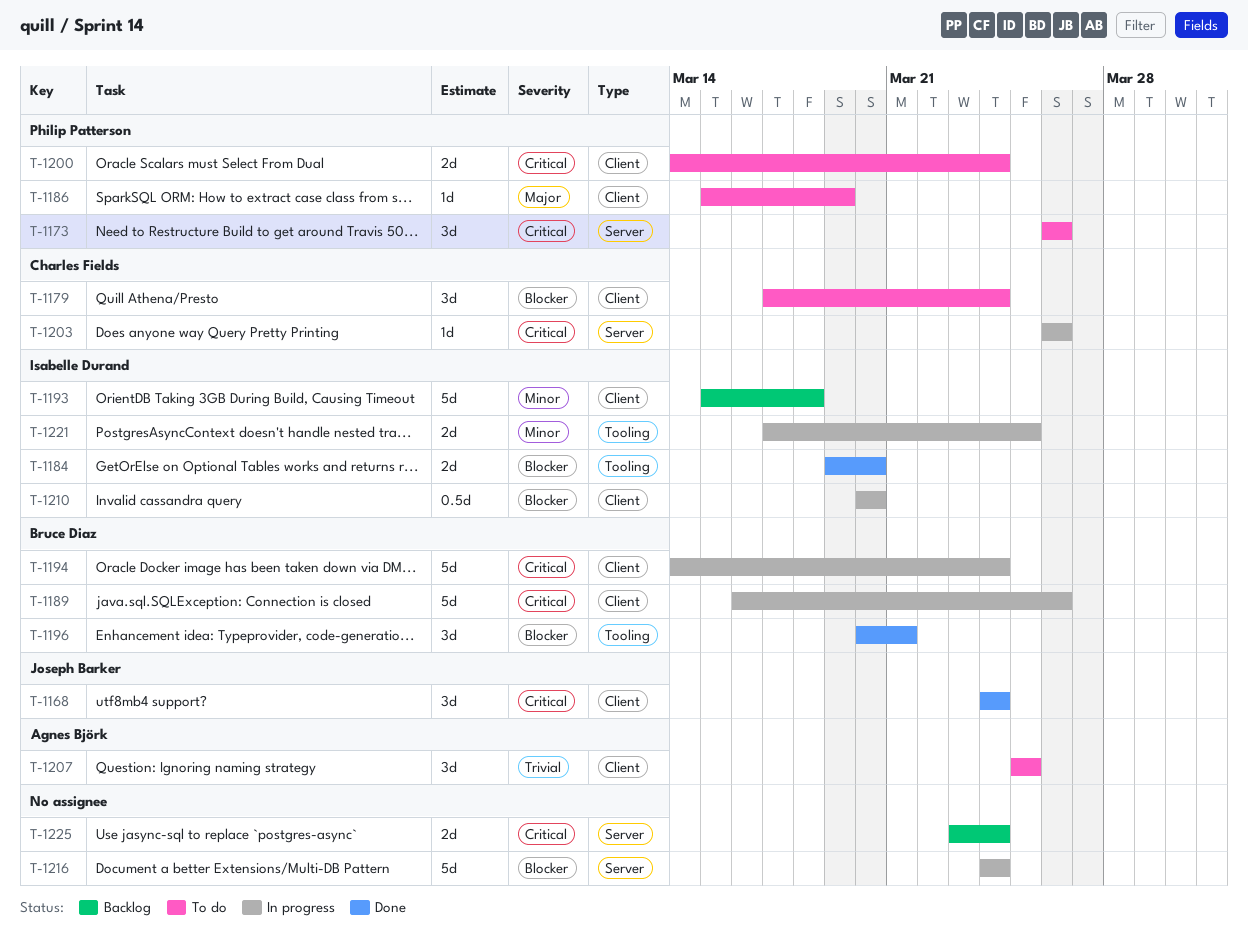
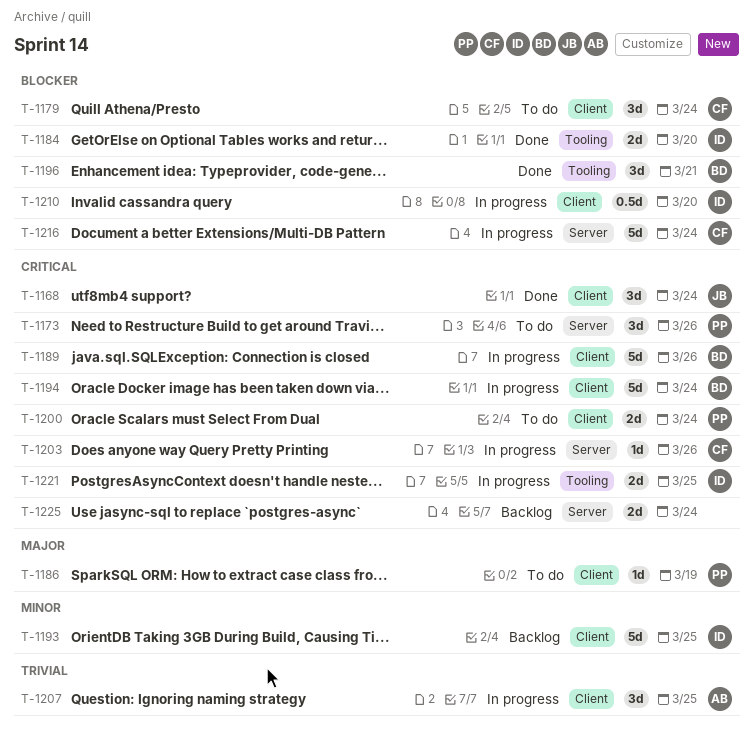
T-1193, due: Mar 18 -> Mar 25
T-1207, status: To do -> In progress
T-1216, owner: none -> Charles Fields
T-1221, priority: Minor -> Critical

